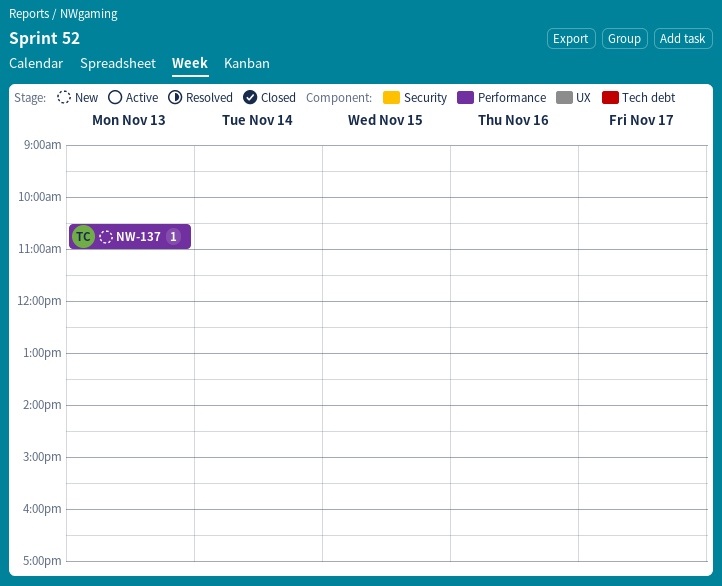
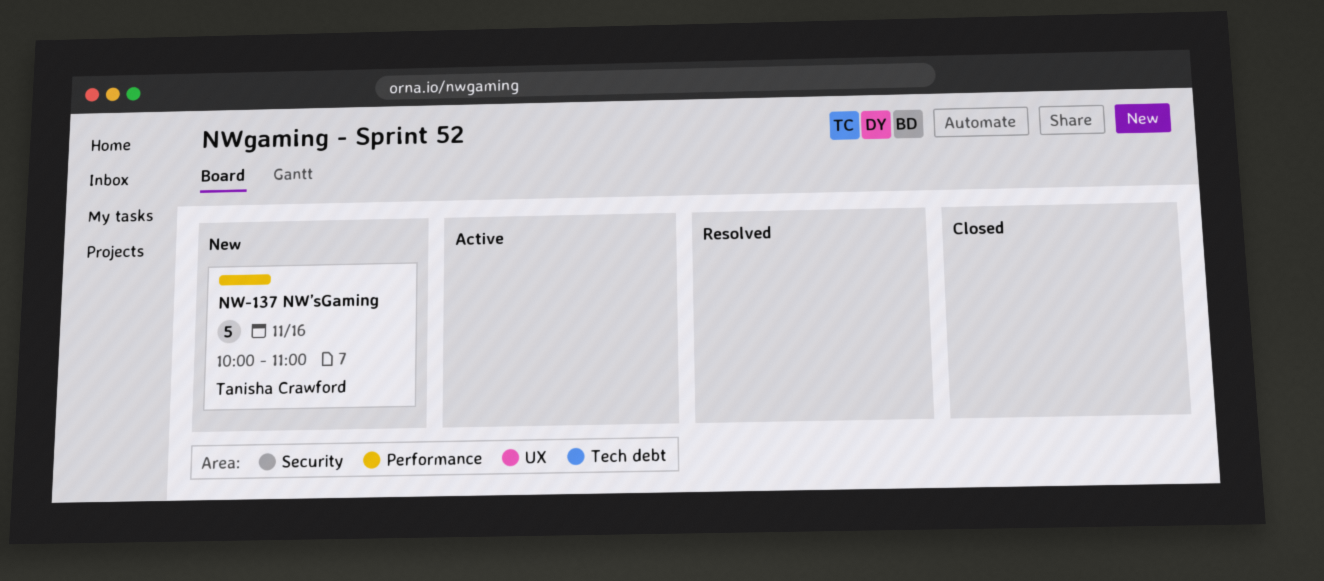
NW-137, estimate: 1 -> 5
NW-137, day: Nov 13 -> Nov 16
NW-137, begins: 10:30 -> 10:00

